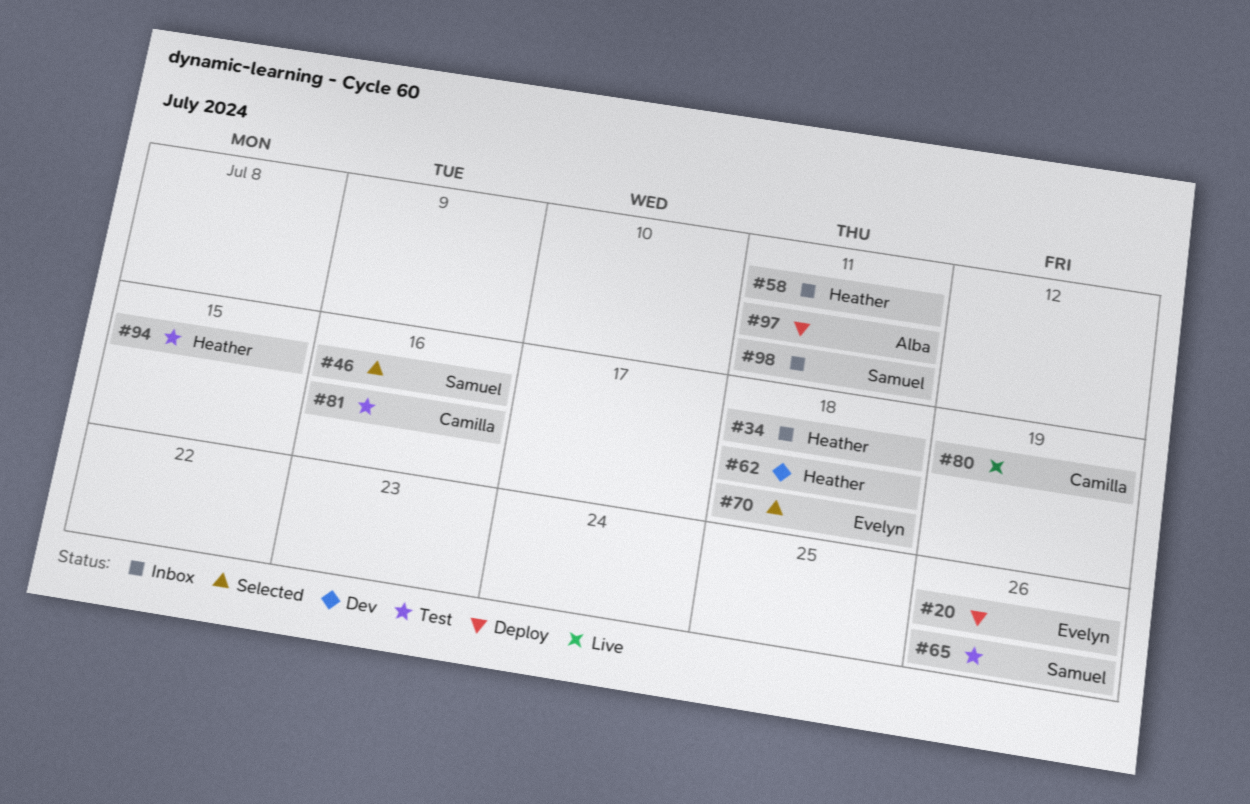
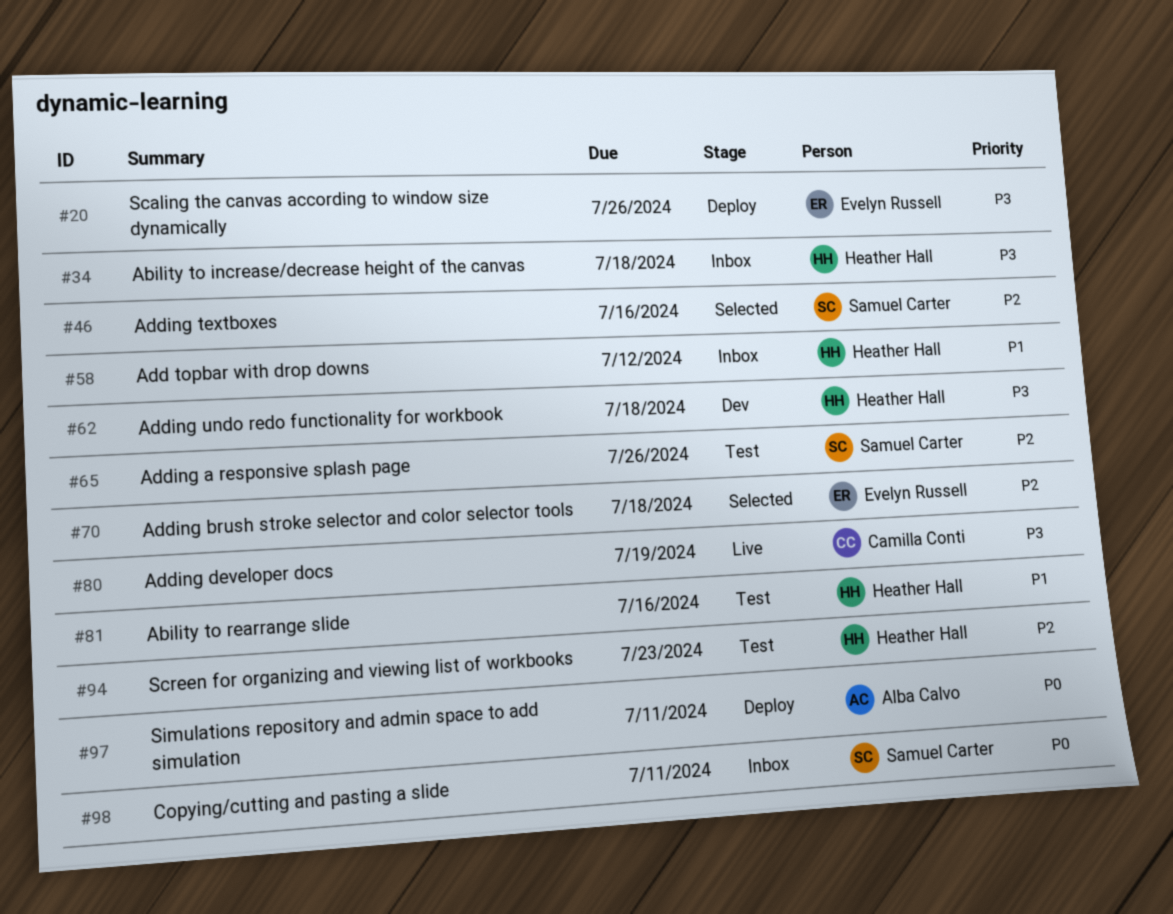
#58, due: Jul 11 -> Jul 12
#81, owner: Camilla Conti -> Heather Hall
#94, due: Jul 15 -> Jul 23

